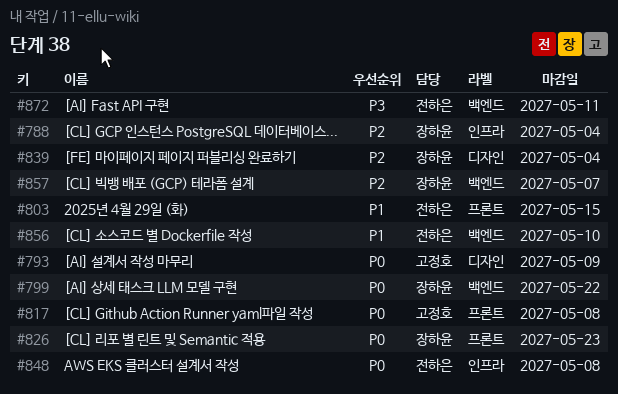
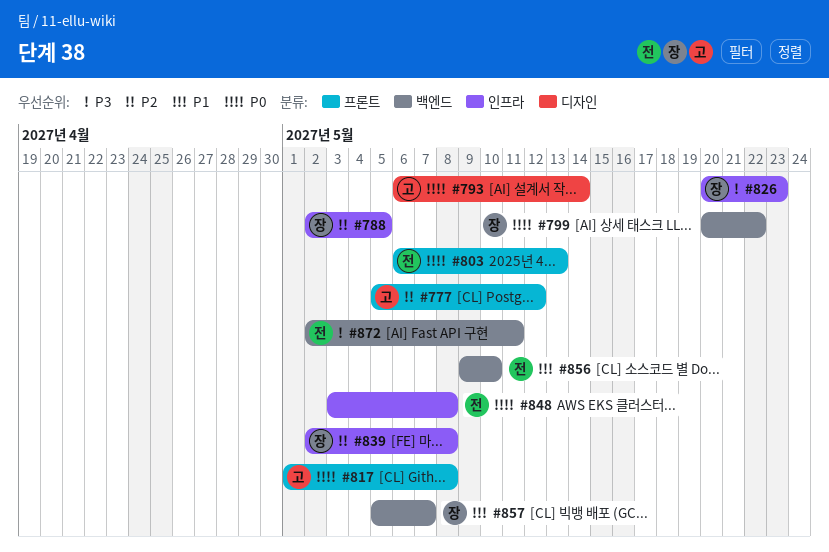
#777: none -> present
#788, due: May 4 -> May 5
#793, due: May 9 -> May 14
#803, priority: P1 -> P0
#803, due: May 15 -> May 13
#826, priority: P0 -> P3
#826, label: 프론트 -> 인프라
#839, label: 디자인 -> 인프라
#839, due: May 4 -> May 8
#857, priority: P2 -> P1

